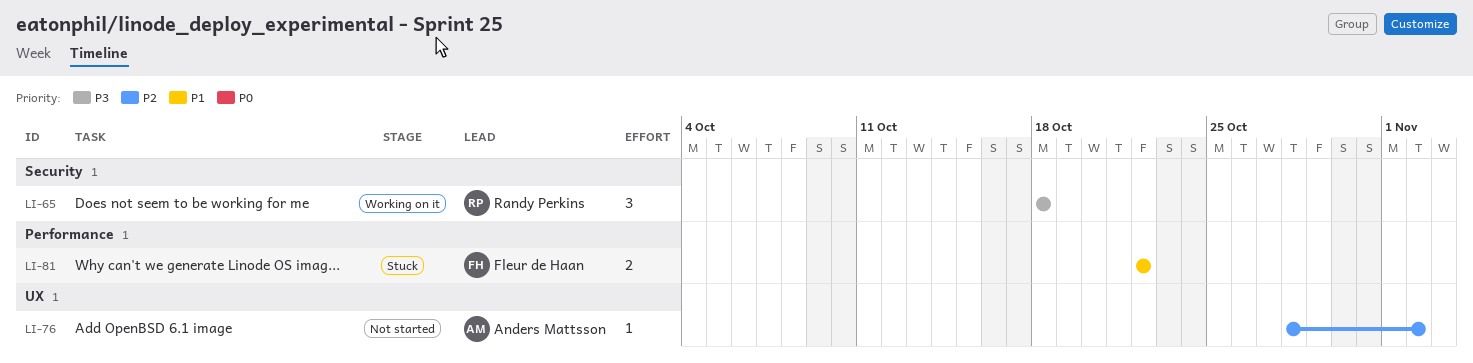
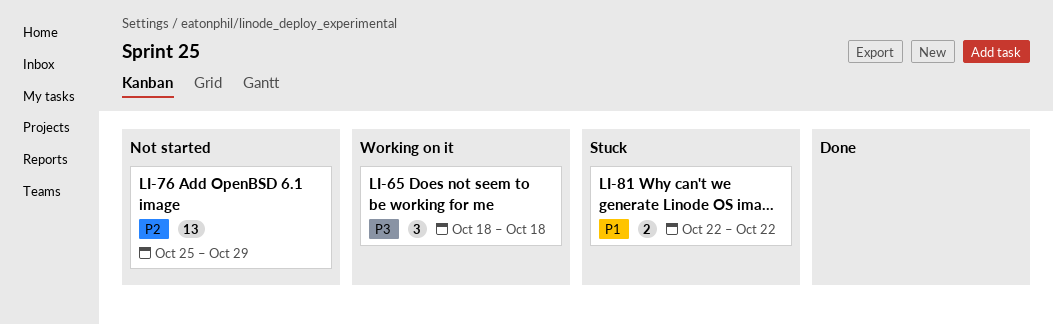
LI-76, estimate: 1 -> 13
LI-76, start: Oct 28 -> Oct 25
LI-76, due: Nov 2 -> Oct 29

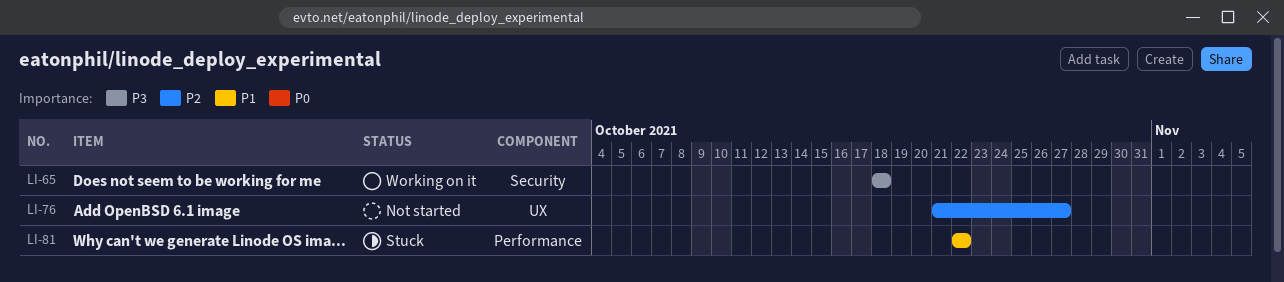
LI-76, start: Oct 25 -> Oct 21
LI-76, due: Oct 29 -> Oct 27

